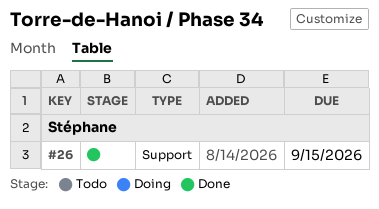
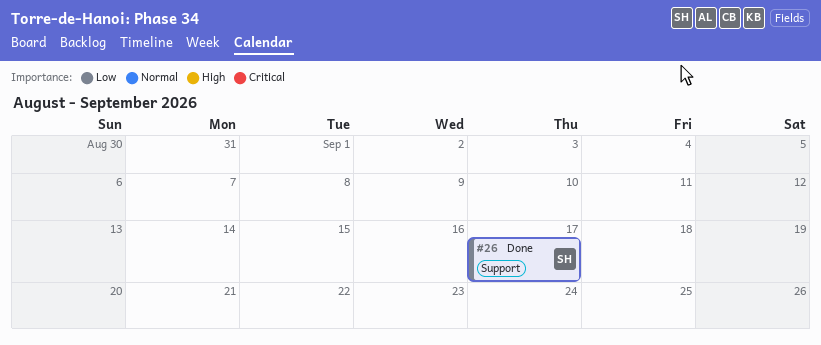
#26, due: Sep 15 -> Sep 17

